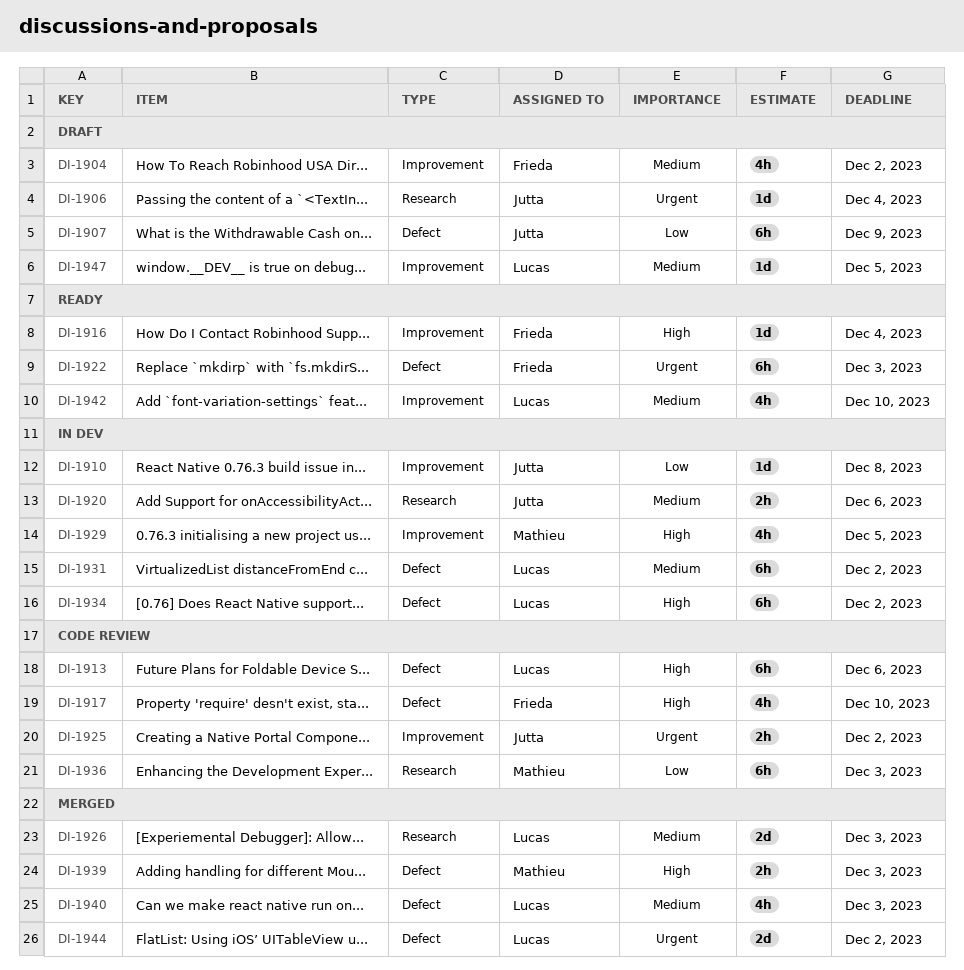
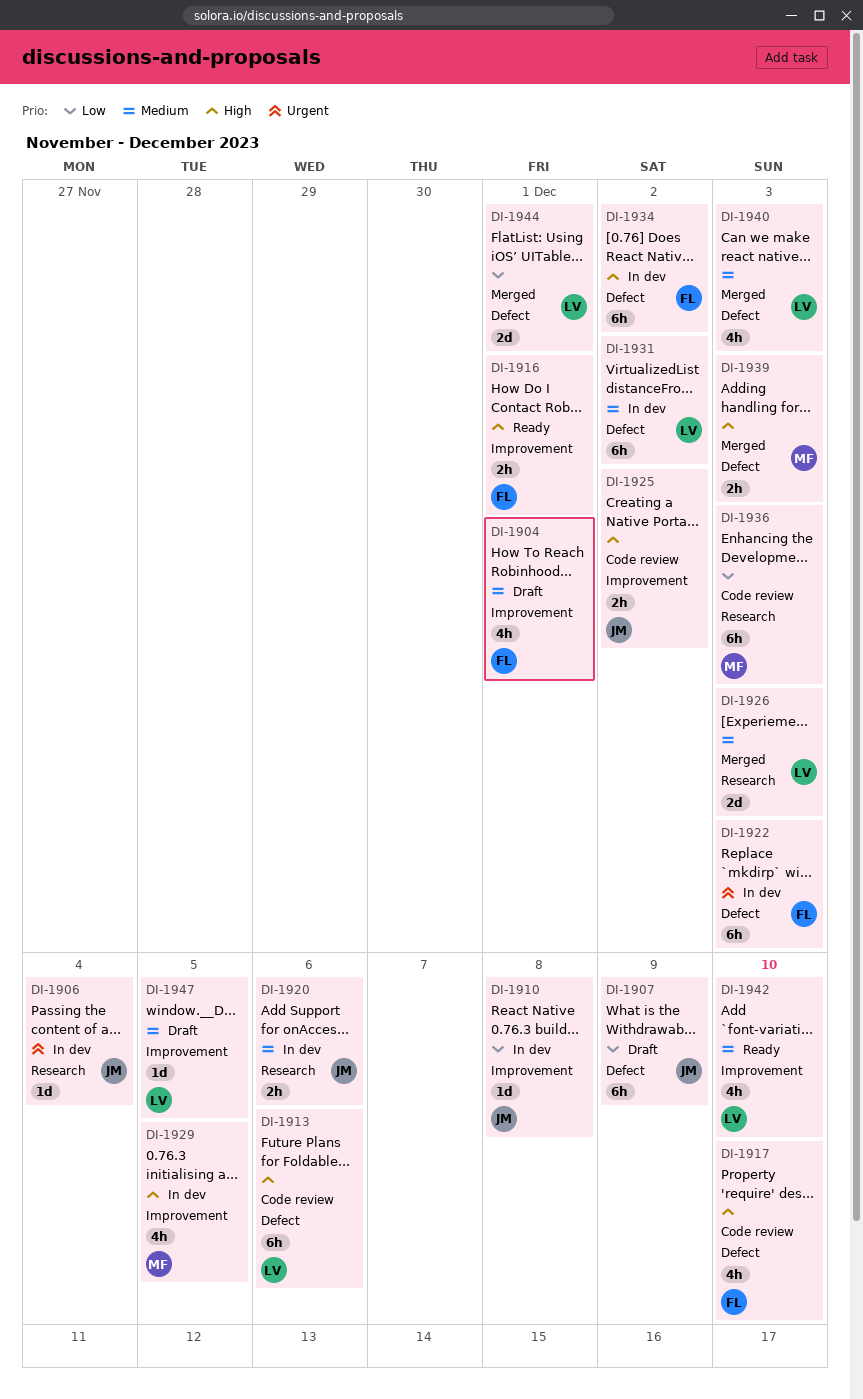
DI-1904, due: Dec 2 -> Dec 1
DI-1906, status: Draft -> In dev
DI-1916, estimate: 1d -> 2h
DI-1916, due: Dec 4 -> Dec 1
DI-1922, status: Ready -> In dev
DI-1925, priority: Urgent -> High
DI-1934, owner: Lucas -> Frieda
DI-1944, priority: Urgent -> Low
DI-1944, due: Dec 2 -> Dec 1

